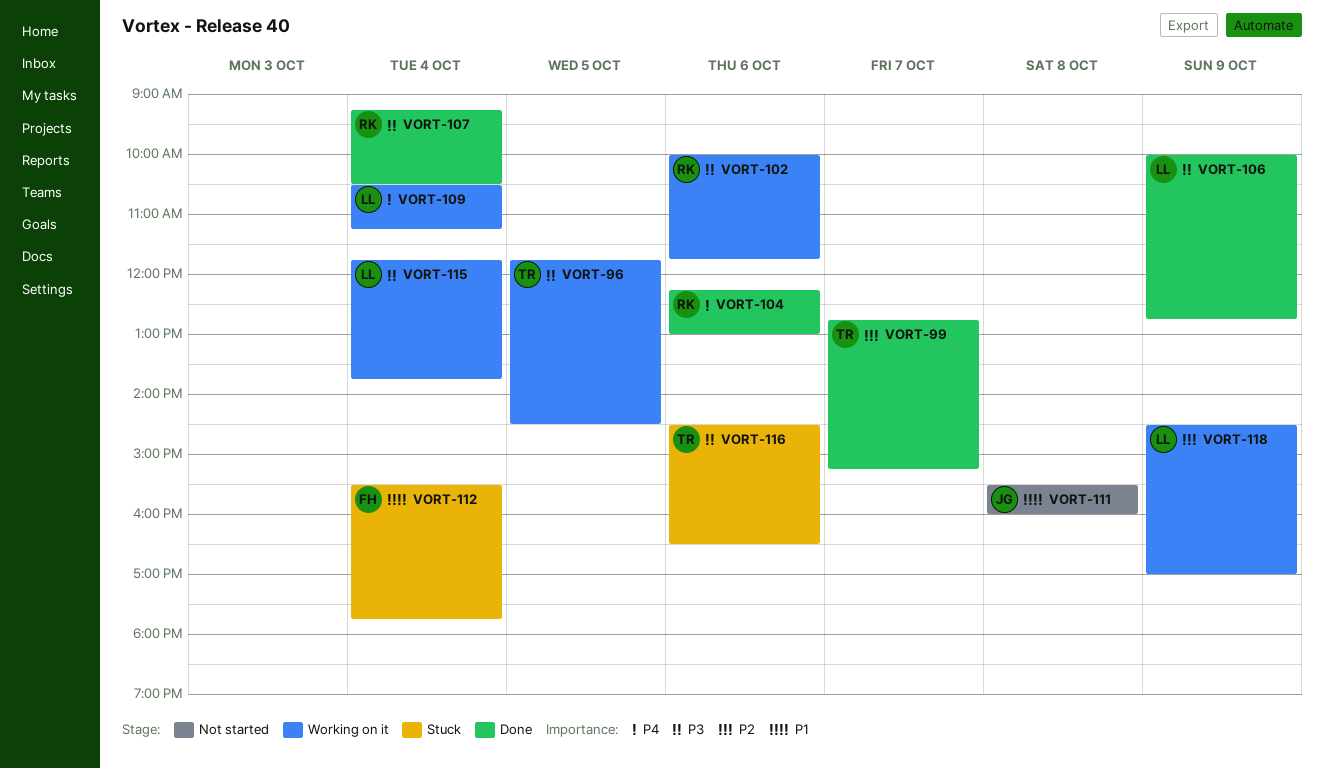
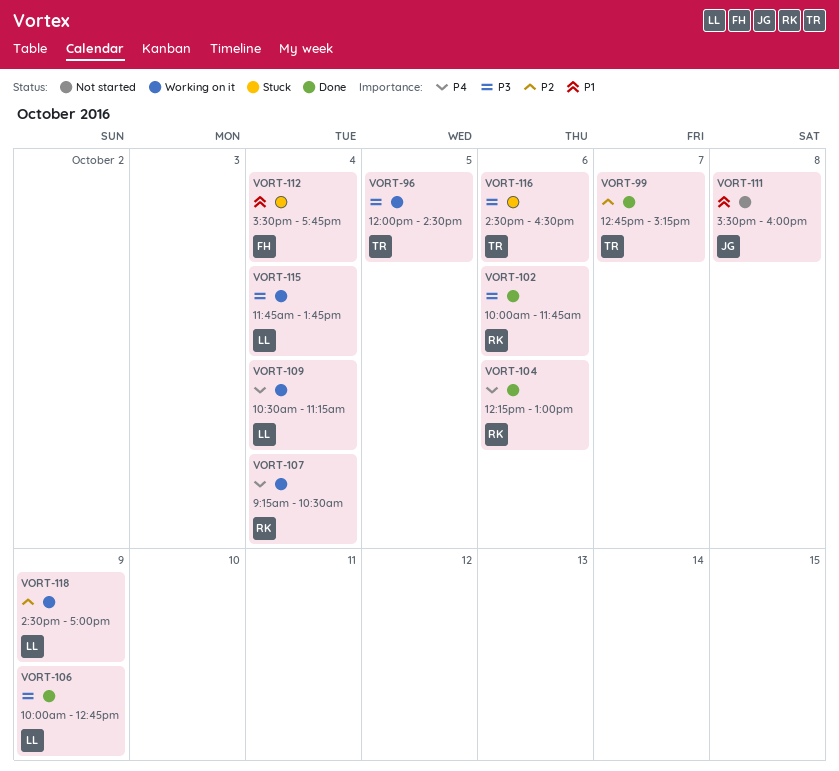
VORT-96, begins: 11:45 -> 12:00
VORT-102, status: Working on it -> Done
VORT-107, status: Done -> Working on it
VORT-107, priority: P3 -> P4

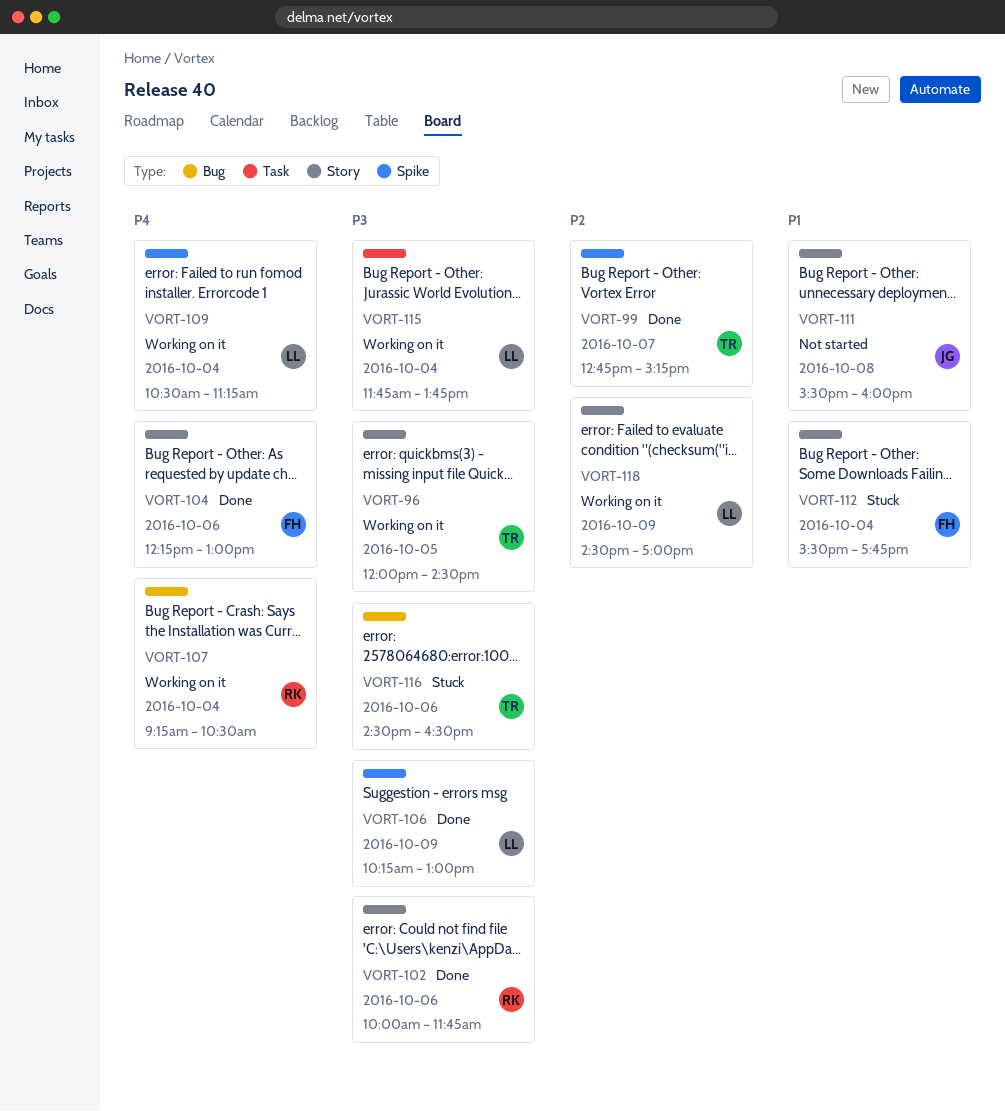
VORT-104, owner: RK -> FH
VORT-106, begins: 10:00 -> 10:15
VORT-106, ends: 12:45 -> 13:00

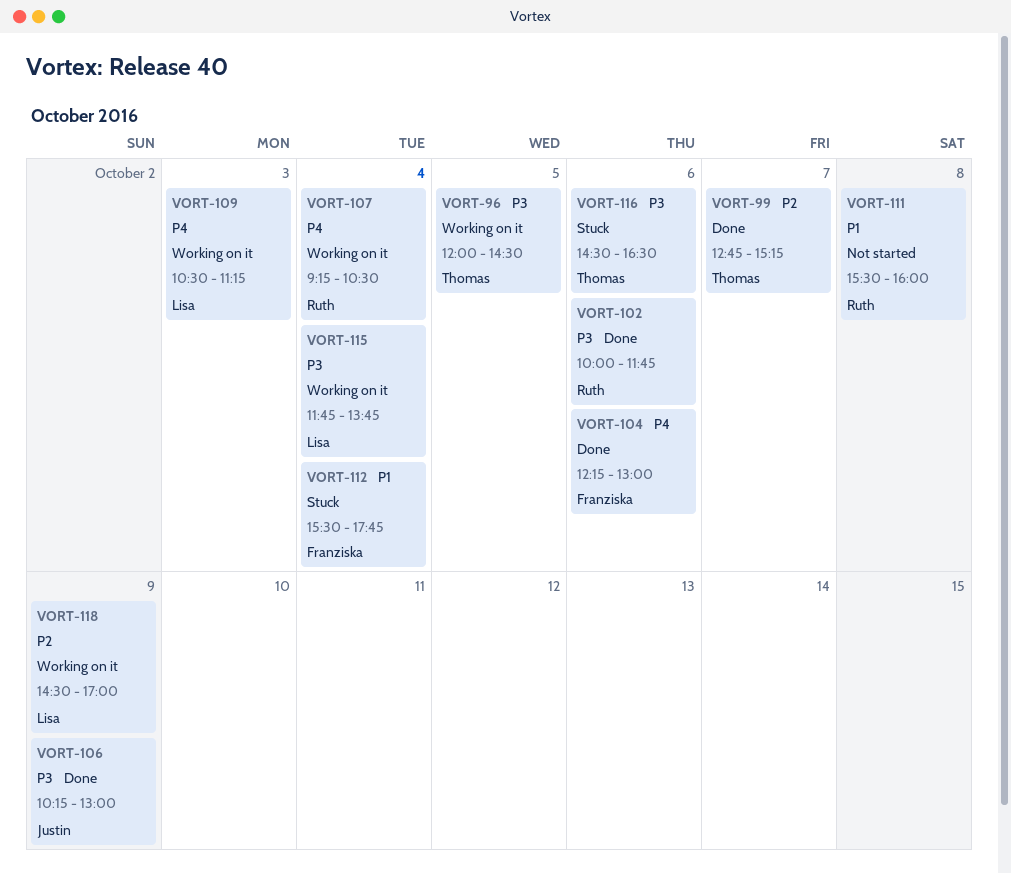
VORT-106, owner: Lisa -> Justin
VORT-109, day: Oct 4 -> Oct 3
VORT-111, owner: Justin -> Ruth

